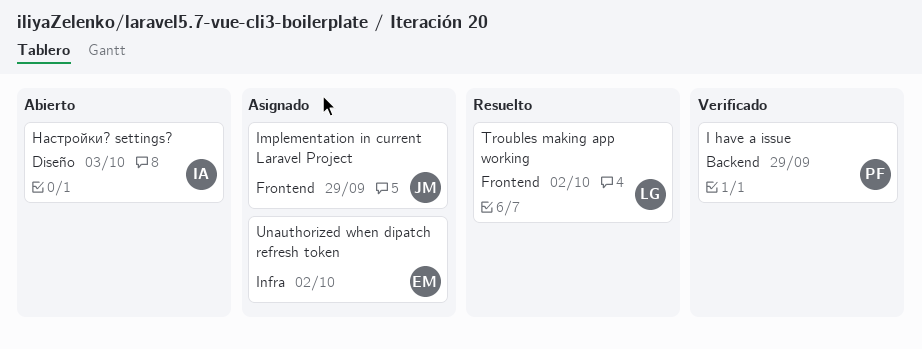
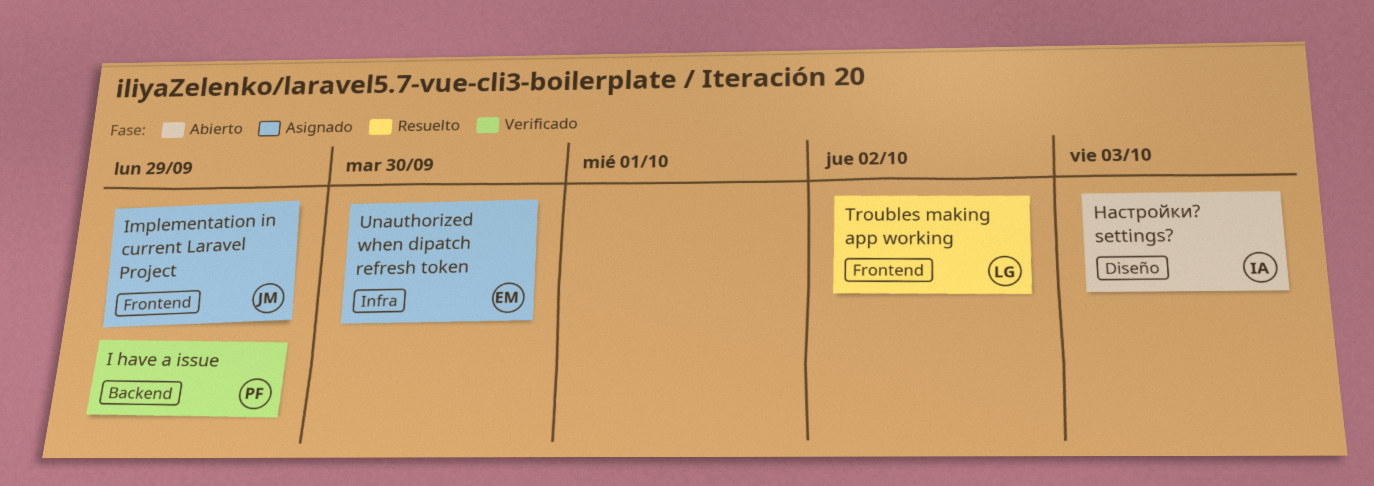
Unauthorized when dipatch refresh token, due: Oct 2 -> Sep 30

